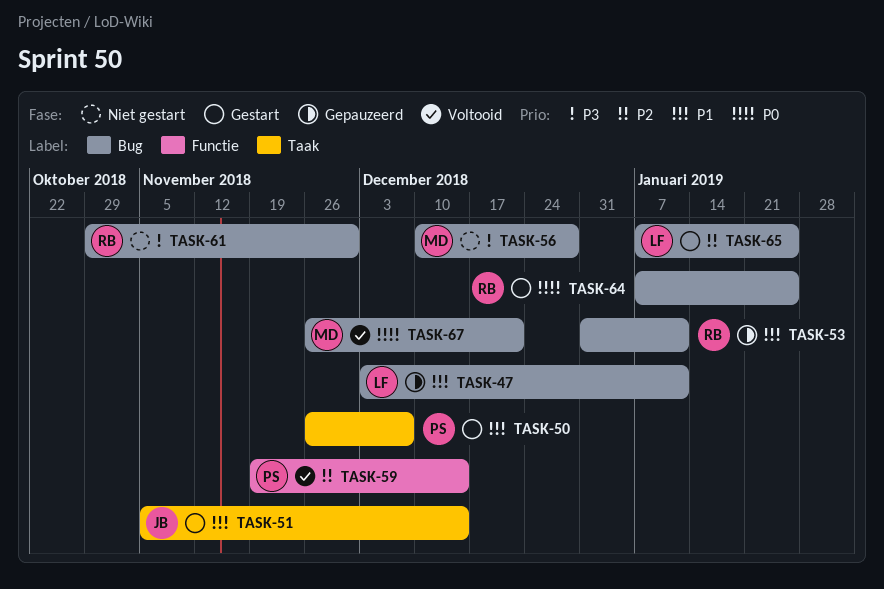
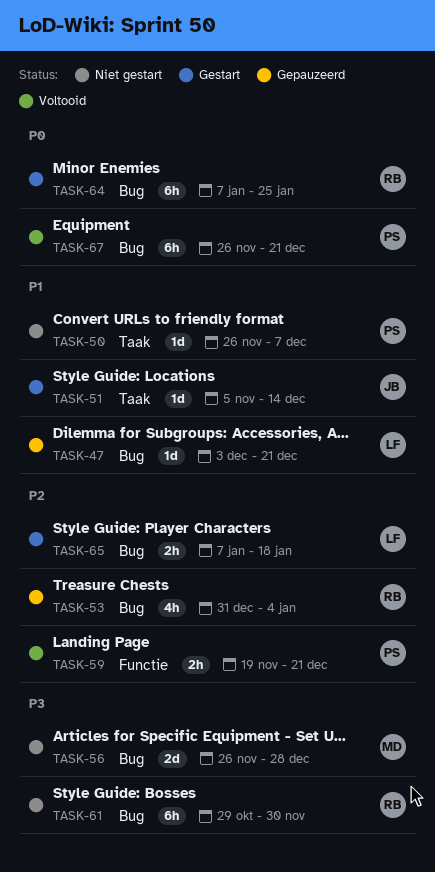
TASK-47, due: Jan 11 -> Dec 21
TASK-50, status: Gestart -> Niet gestart
TASK-53, priority: P1 -> P2
TASK-53, due: Jan 11 -> Jan 4
TASK-56, start: Dec 10 -> Nov 26
TASK-59, due: Dec 14 -> Dec 21
TASK-65, due: Jan 25 -> Jan 18
TASK-67, owner: MD -> PS

